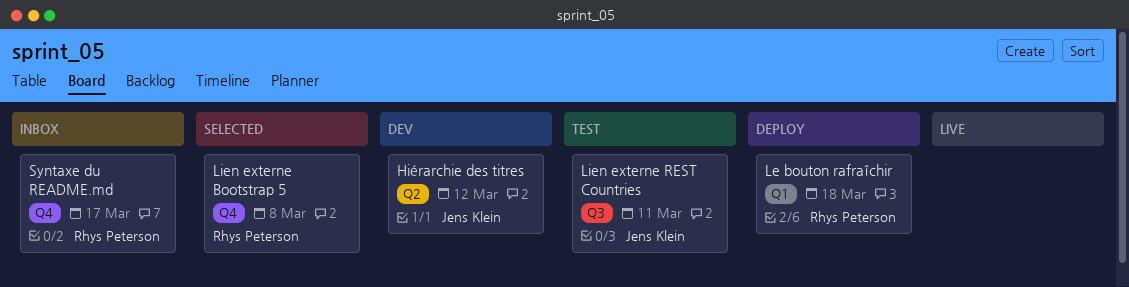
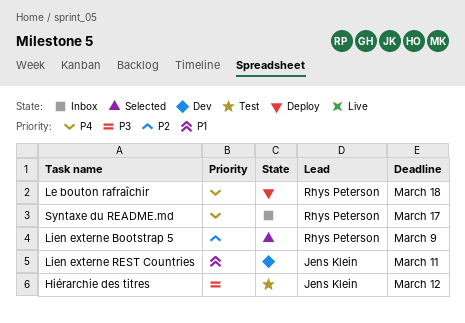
Hiérarchie des titres, status: Dev -> Test
Lien externe Bootstrap 5, due: Mar 8 -> Mar 9
Lien externe REST Countries, status: Test -> Dev

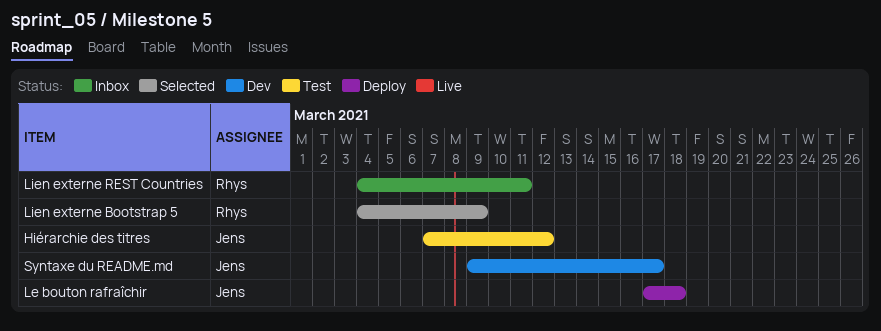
Le bouton rafraîchir, owner: Rhys Peterson -> Jens Klein
Lien externe REST Countries, status: Dev -> Inbox
Lien externe REST Countries, owner: Jens Klein -> Rhys Peterson
Syntaxe du README.md, status: Inbox -> Dev
Syntaxe du README.md, owner: Rhys Peterson -> Jens Klein

